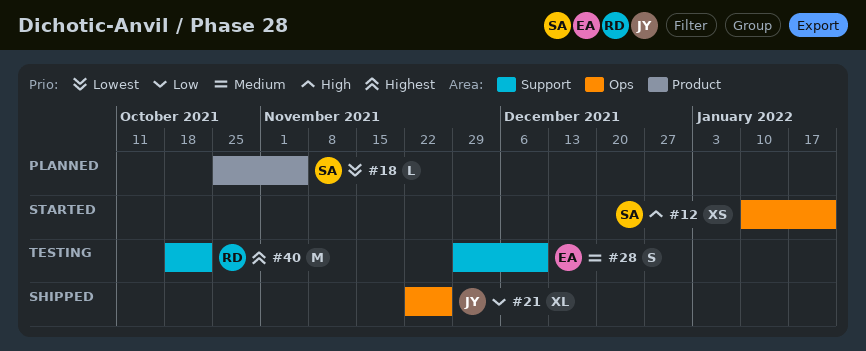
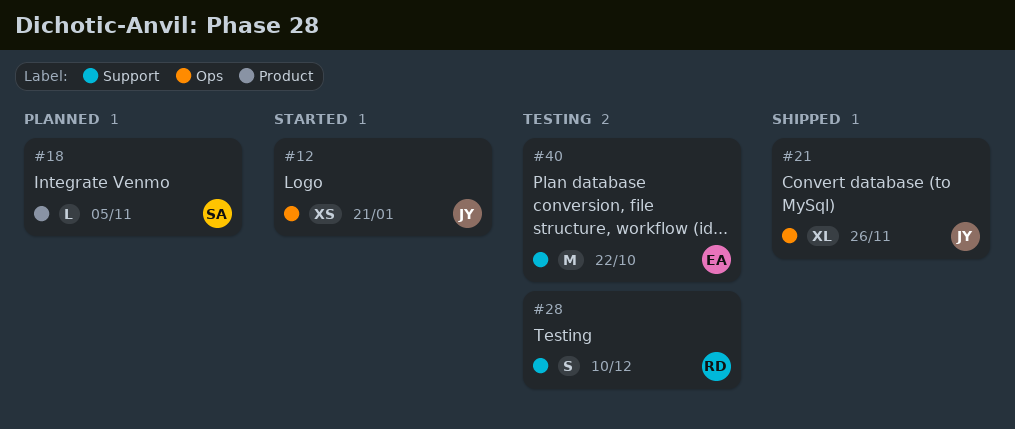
#12, owner: SA -> JY
#28, owner: EA -> RD
#40, owner: RD -> EA

